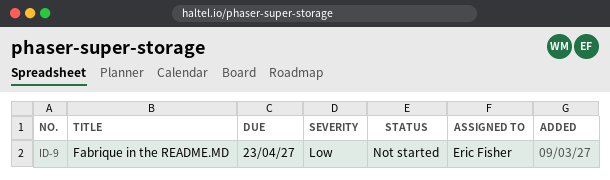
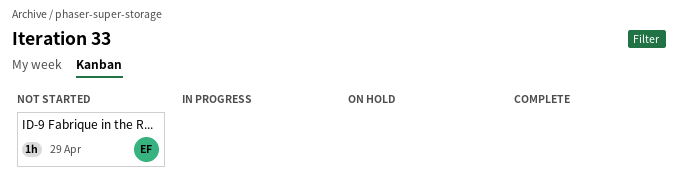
ID-9, due: Apr 23 -> Apr 29

